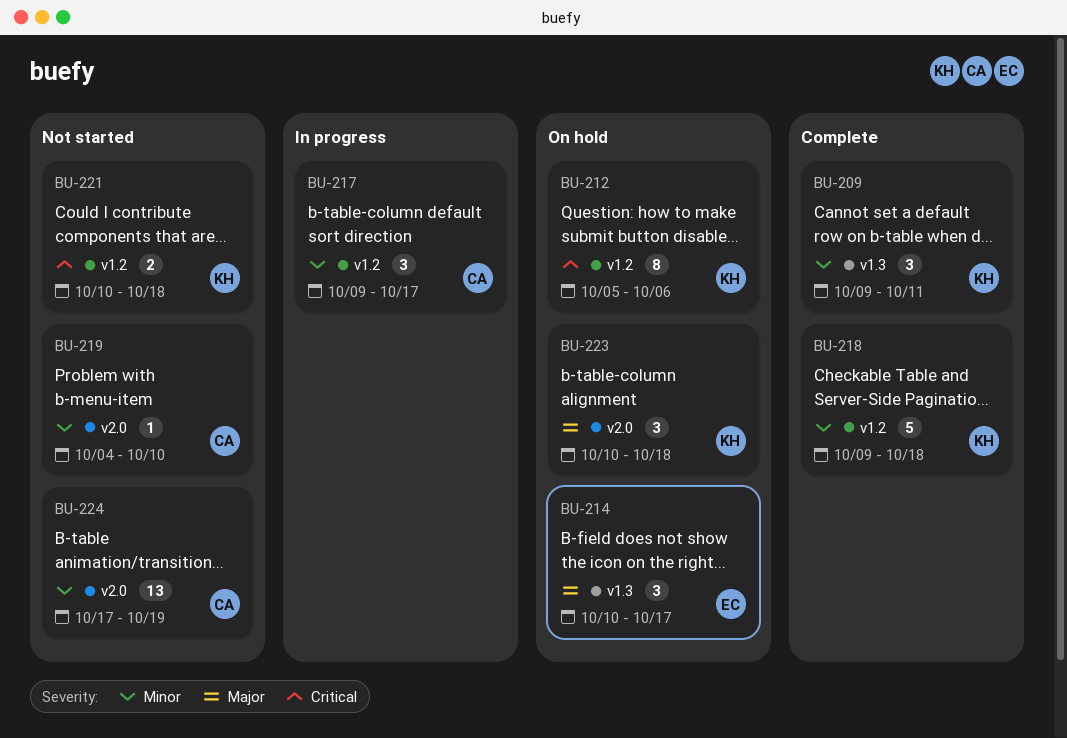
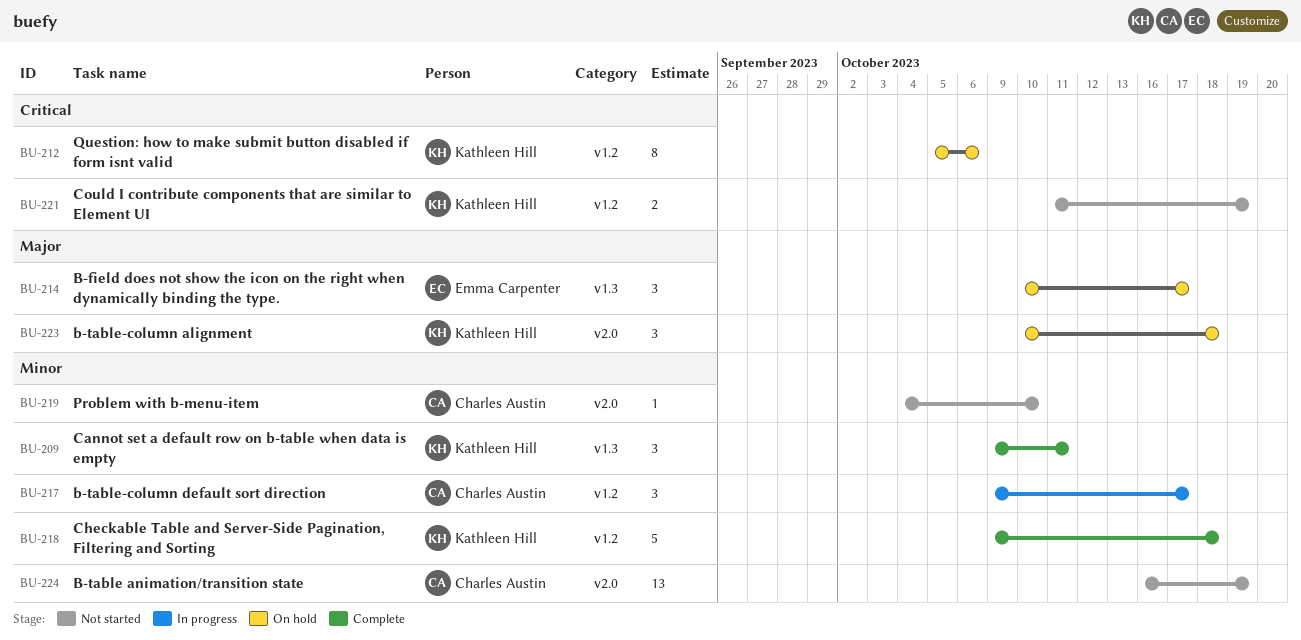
BU-221, start: Oct 10 -> Oct 11
BU-221, due: Oct 18 -> Oct 19
BU-224, start: Oct 17 -> Oct 16

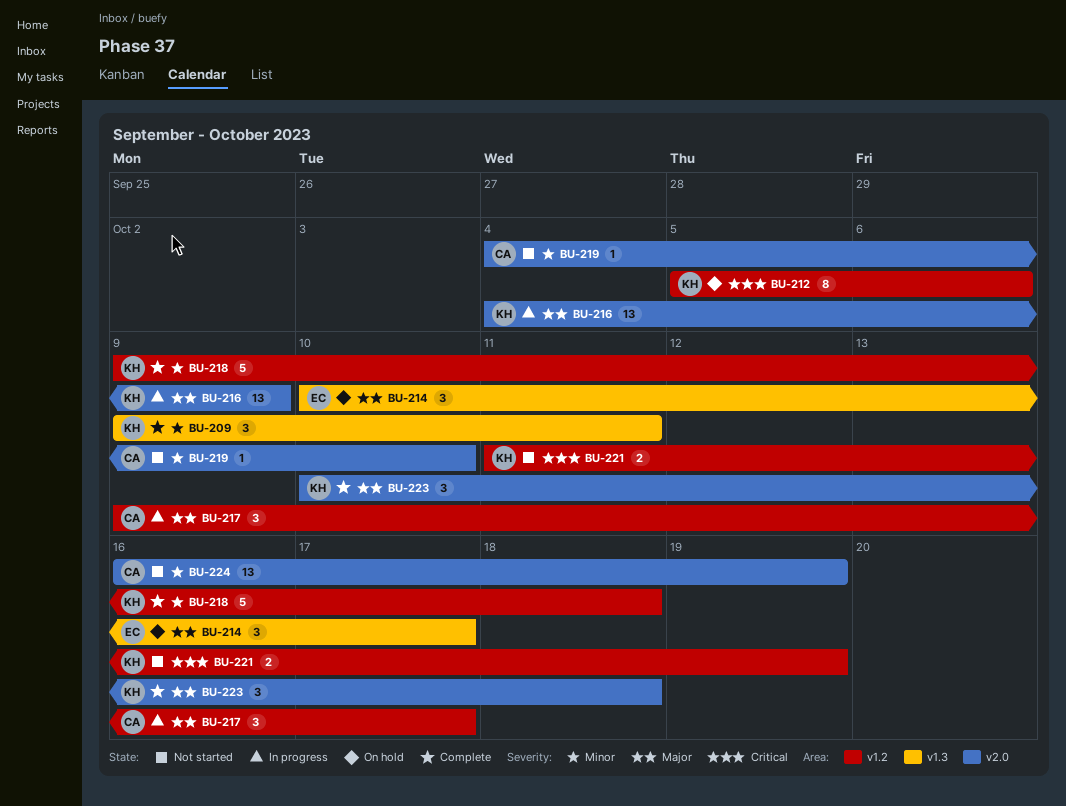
BU-216: none -> present
BU-217, priority: Minor -> Major
BU-223, status: On hold -> Complete

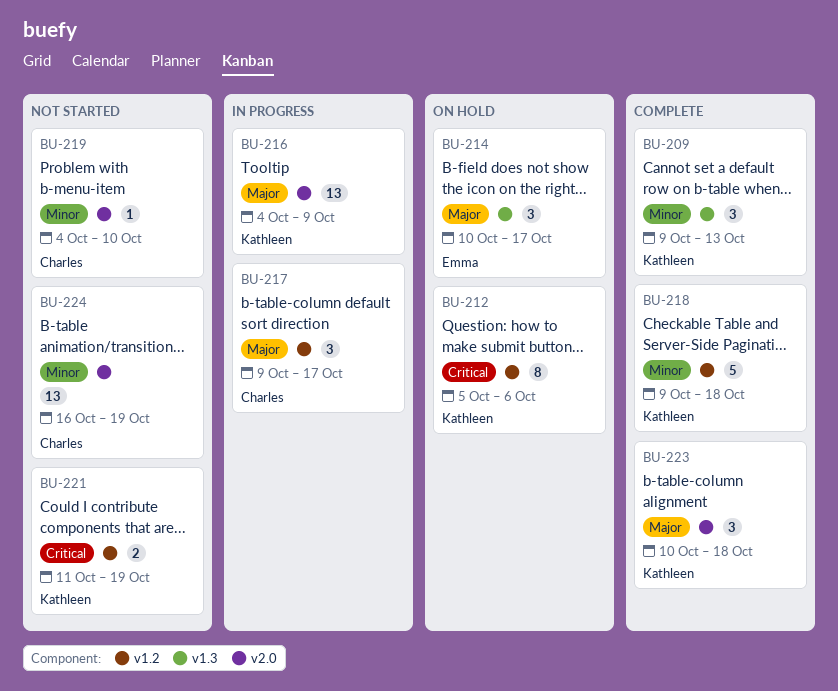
BU-209, due: Oct 11 -> Oct 13

